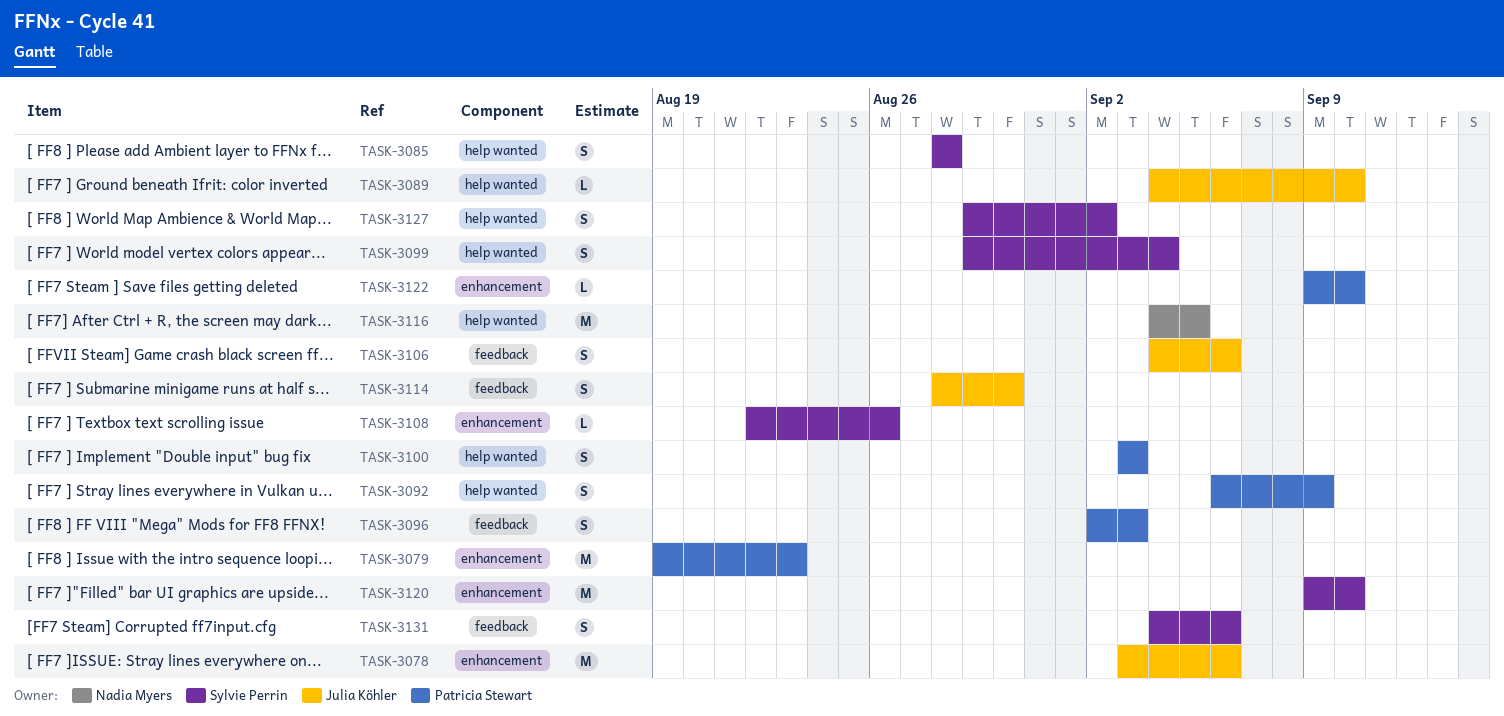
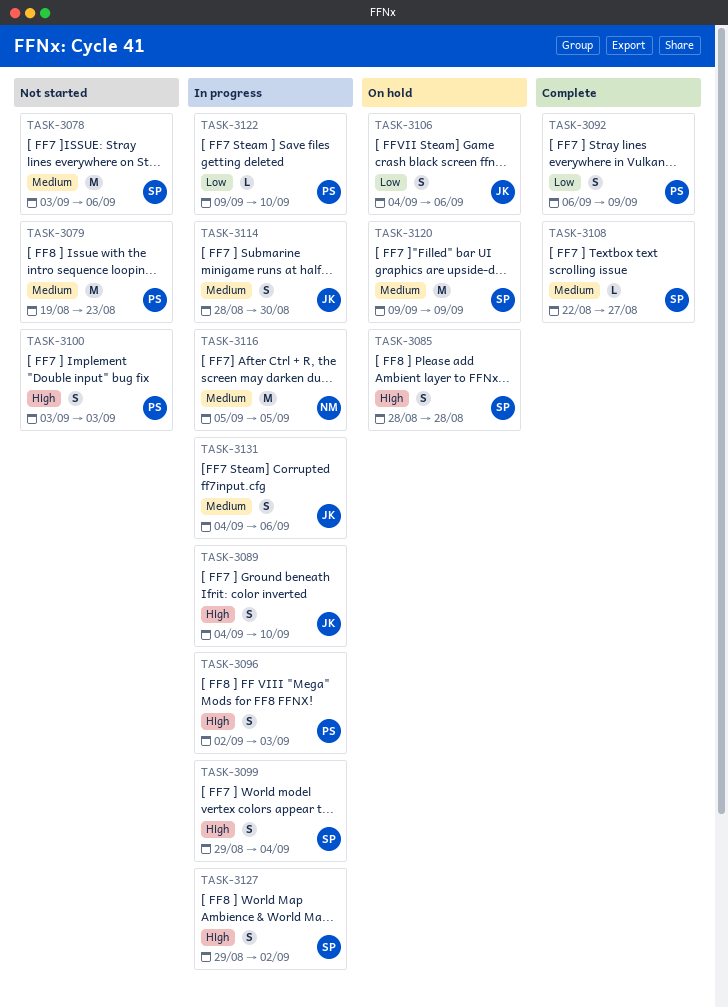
TASK-3078, owner: Julia Köhler -> Sylvie Perrin
TASK-3089, estimate: L -> S
TASK-3108, due: Aug 26 -> Aug 27
TASK-3116, start: Sep 4 -> Sep 5
TASK-3120, due: Sep 10 -> Sep 9
TASK-3131, owner: Sylvie Perrin -> Julia Köhler

